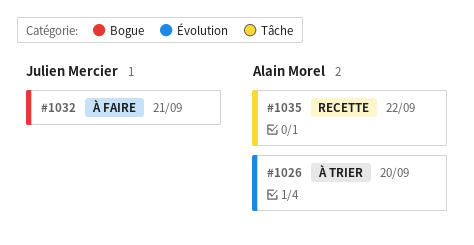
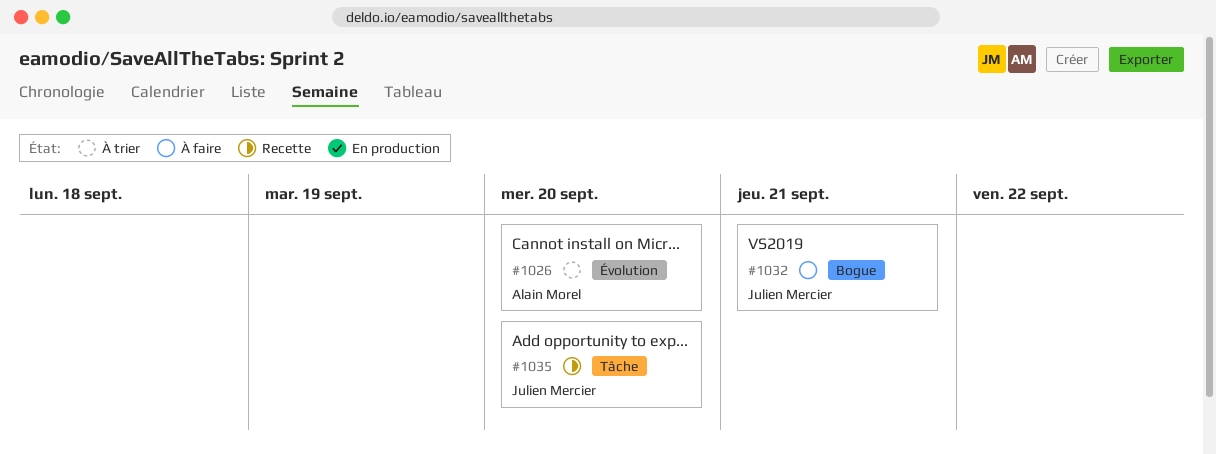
#1035, owner: Alain Morel -> Julien Mercier
#1035, due: Sep 22 -> Sep 20

